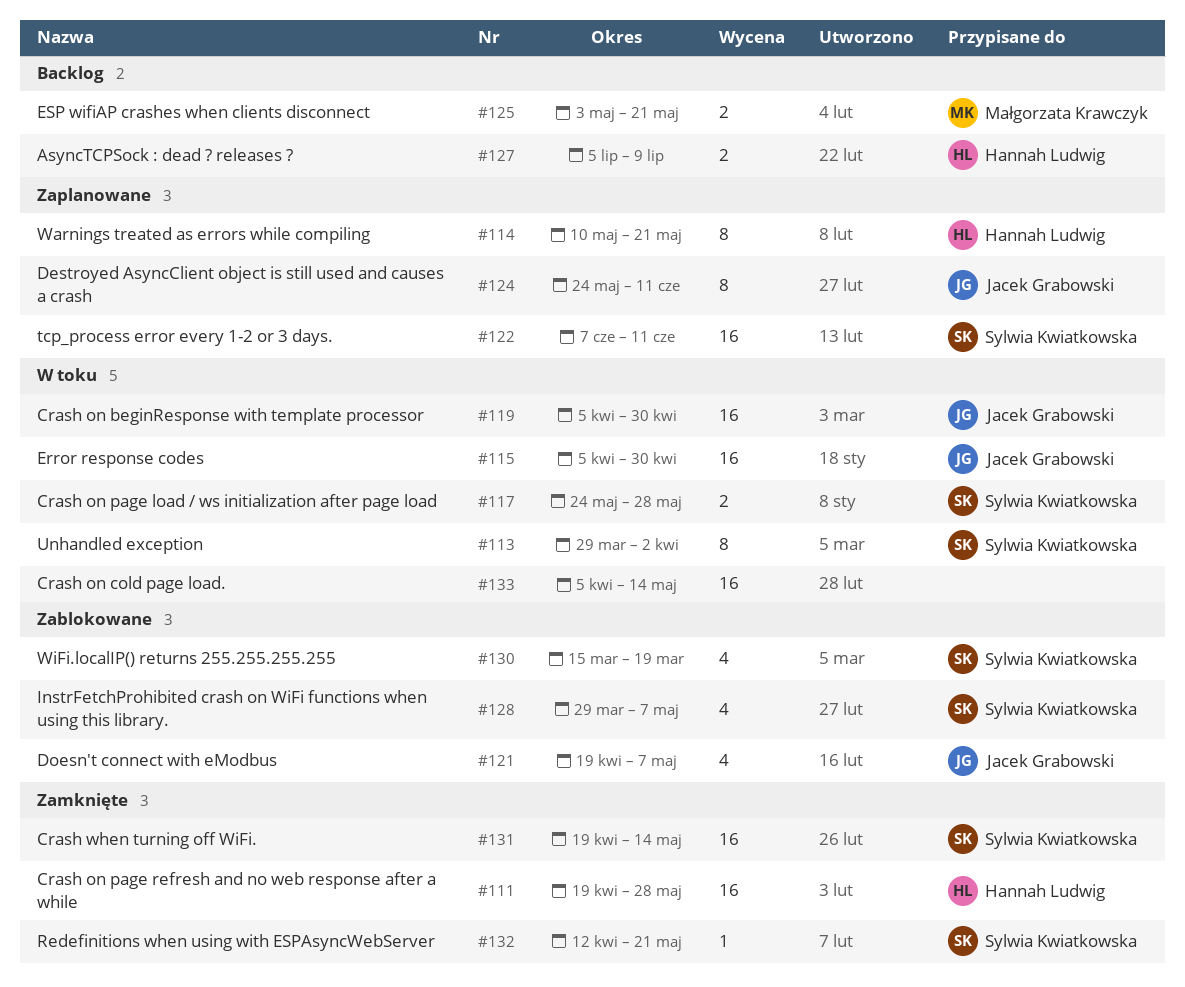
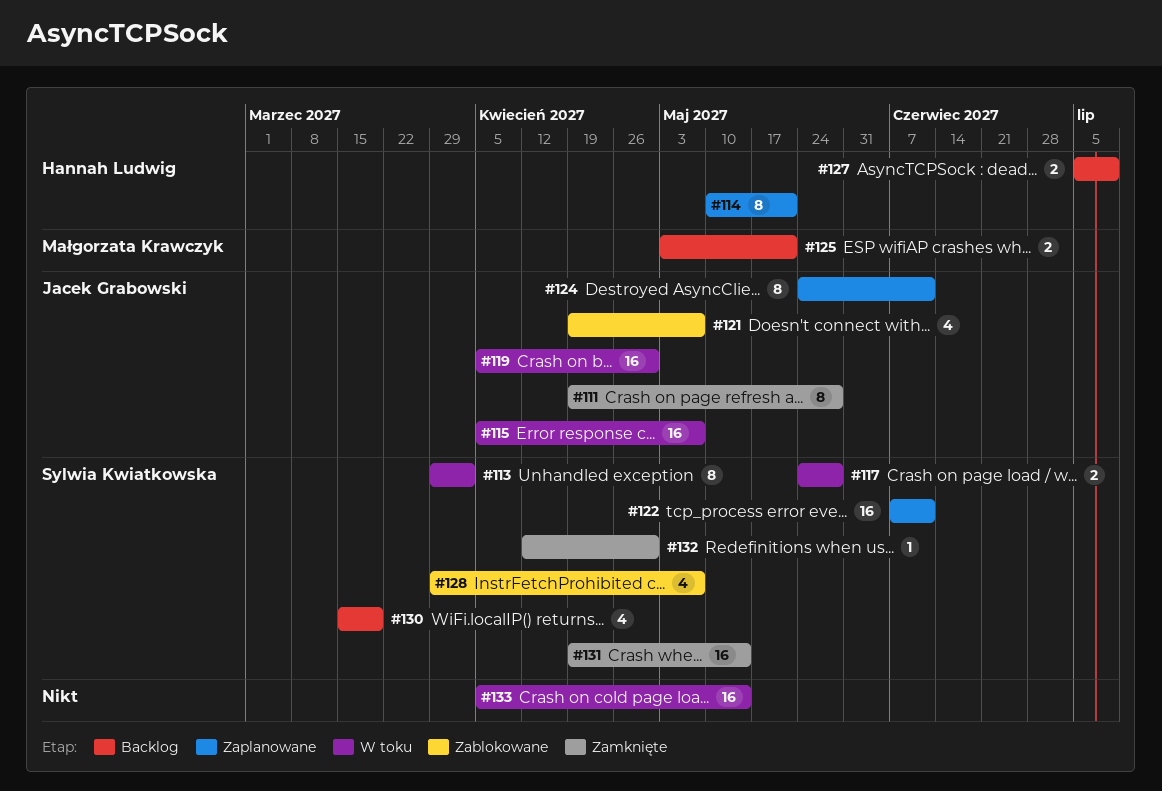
#111, owner: Hannah Ludwig -> Jacek Grabowski
#111, estimate: 16 -> 8
#115, due: Apr 30 -> May 7
#130, status: Zablokowane -> Backlog
#132, due: May 21 -> Apr 30

